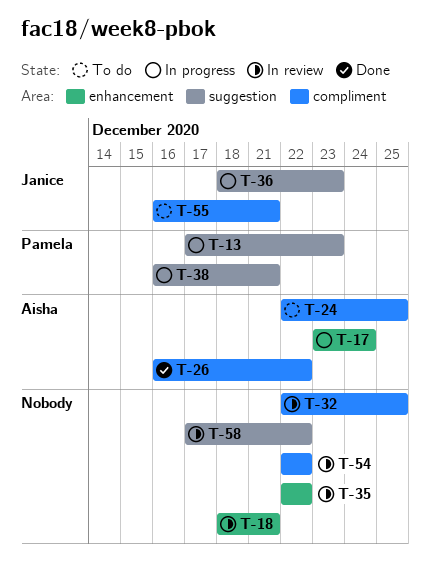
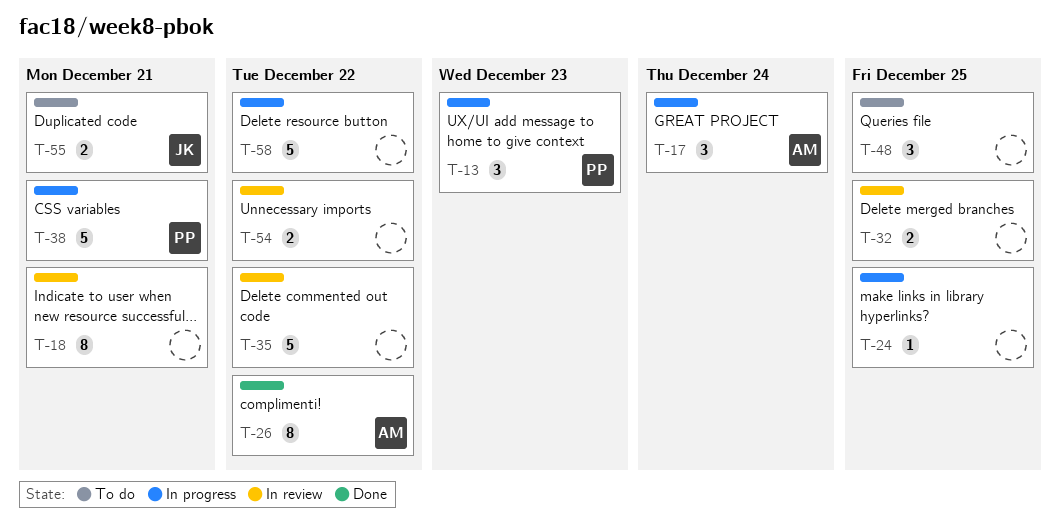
T-24, status: To do -> In progress
T-24, owner: Aisha -> none
T-36: present -> none
T-48: none -> present
T-58, status: In review -> In progress

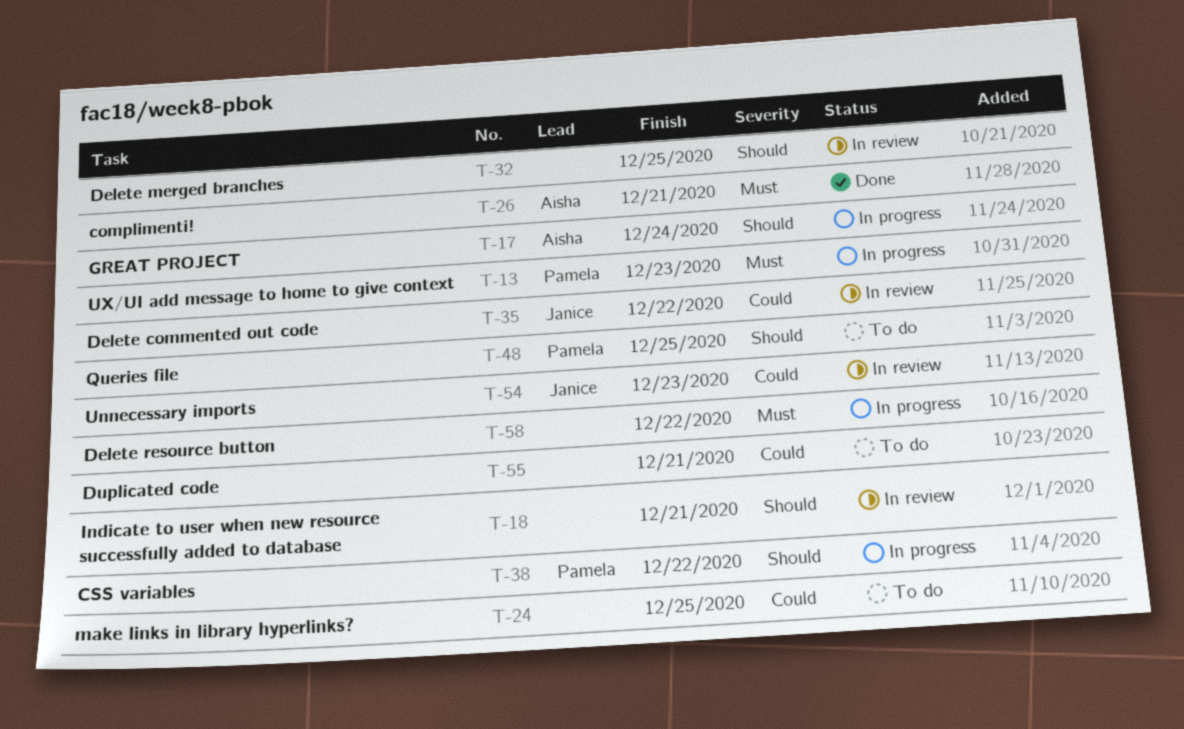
T-24, status: In progress -> To do
T-26, due: Dec 22 -> Dec 21
T-35, owner: none -> Janice
T-38, due: Dec 21 -> Dec 22
T-48, owner: none -> Pamela
T-54, owner: none -> Janice
T-54, due: Dec 22 -> Dec 23
T-55, owner: Janice -> none

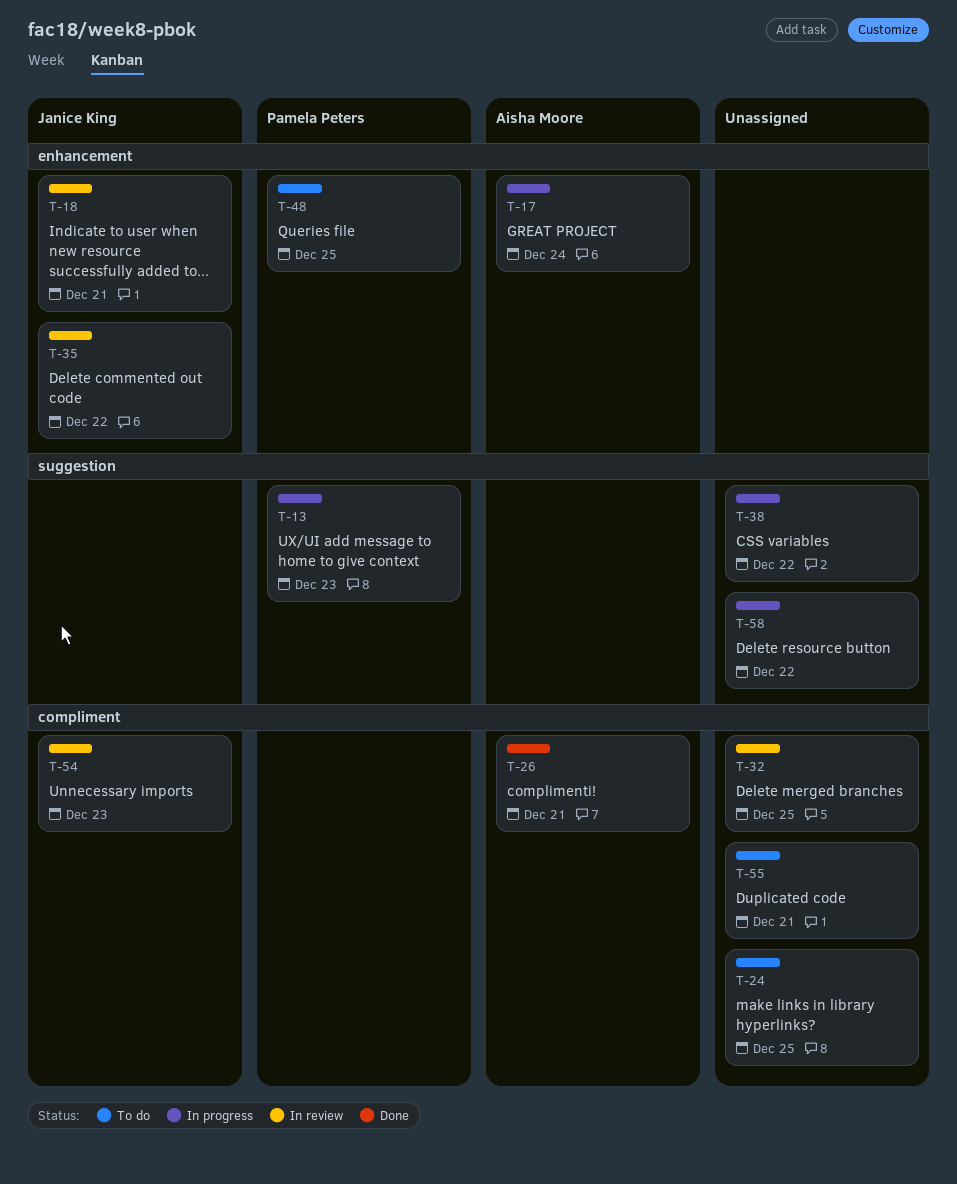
T-18, owner: none -> Janice King
T-38, owner: Pamela Peters -> none

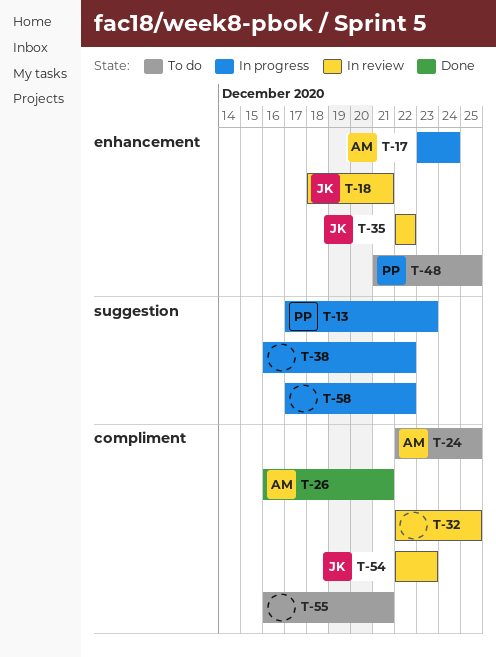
T-24, owner: none -> Aisha Moore

